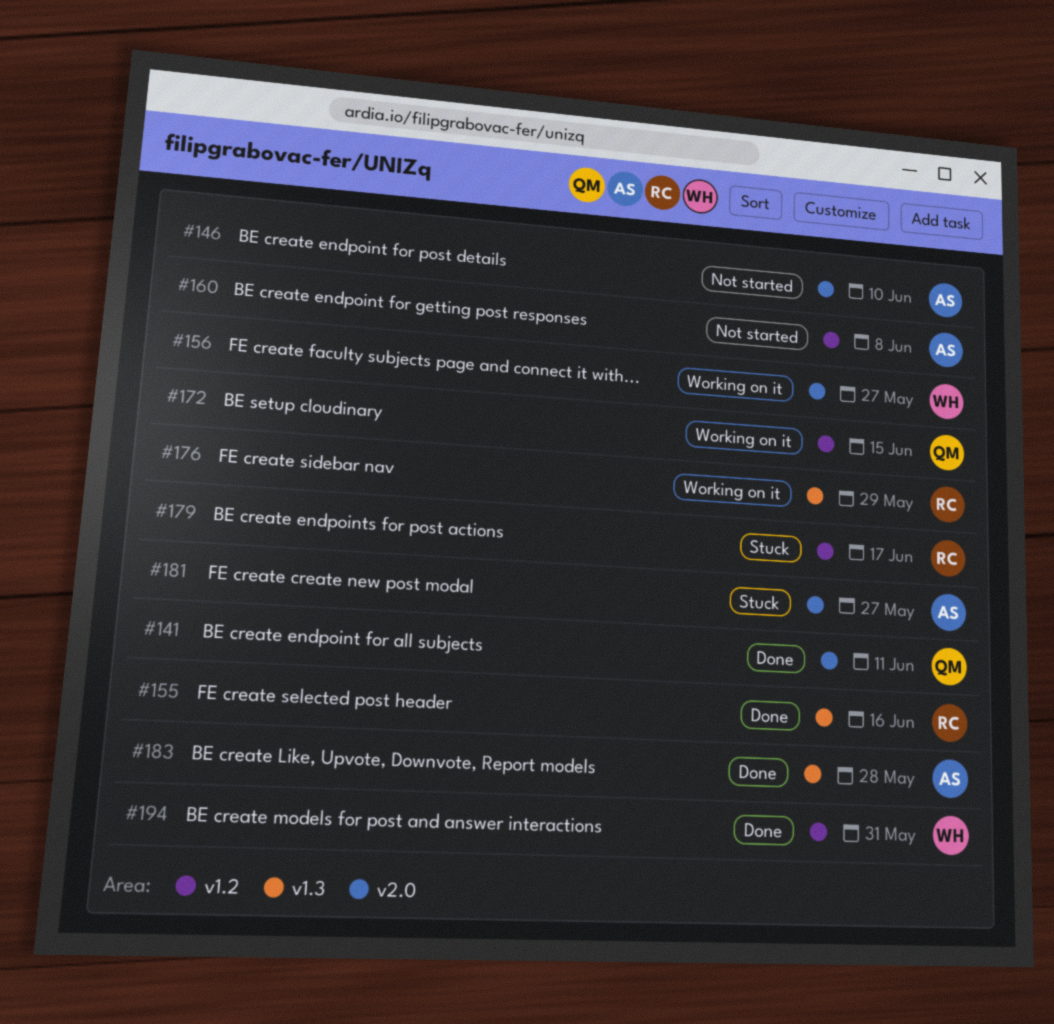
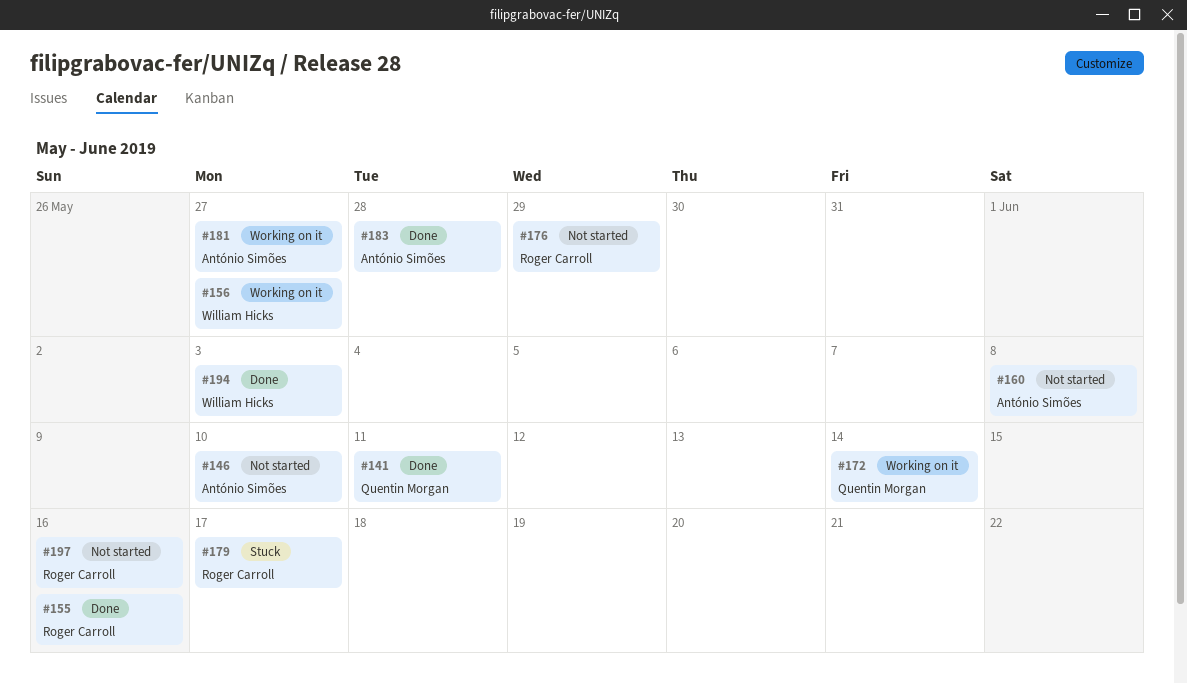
#172, due: Jun 15 -> Jun 14
#176, status: Working on it -> Not started
#181, status: Stuck -> Working on it
#194, due: May 31 -> Jun 3
#197: none -> present

